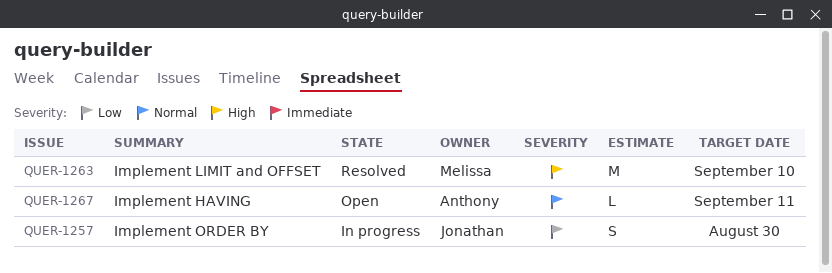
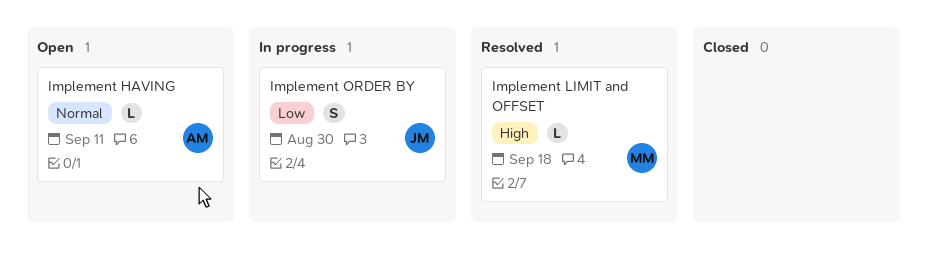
Implement LIMIT and OFFSET, estimate: M -> L
Implement LIMIT and OFFSET, due: Sep 10 -> Sep 18

